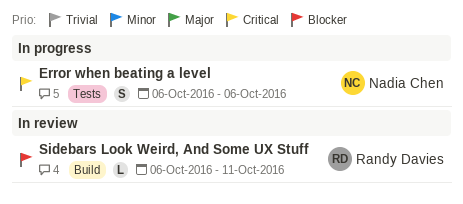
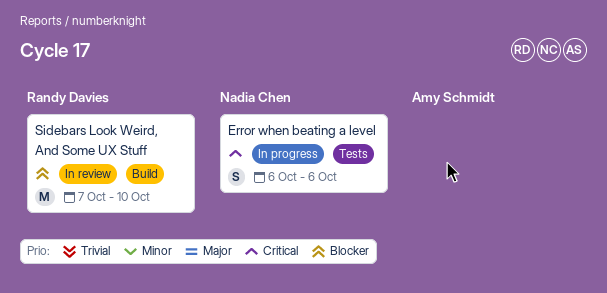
Sidebars Look Weird, And Some UX Stuff, estimate: L -> M
Sidebars Look Weird, And Some UX Stuff, start: Oct 6 -> Oct 7
Sidebars Look Weird, And Some UX Stuff, due: Oct 11 -> Oct 10

